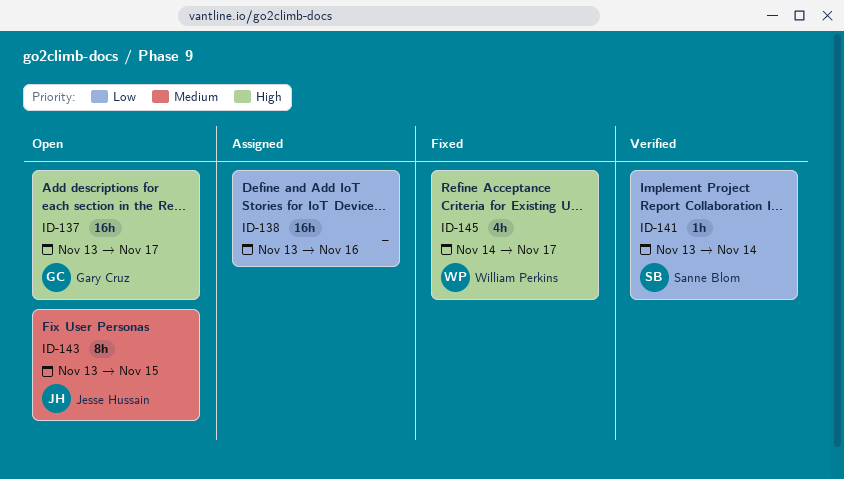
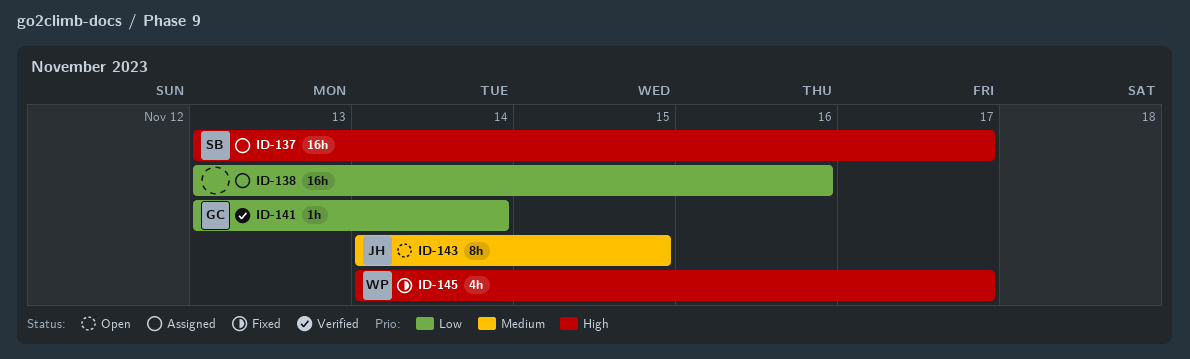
ID-137, status: Open -> Assigned
ID-137, owner: Gary Cruz -> Sanne Blom
ID-141, owner: Sanne Blom -> Gary Cruz
ID-143, start: Nov 13 -> Nov 14

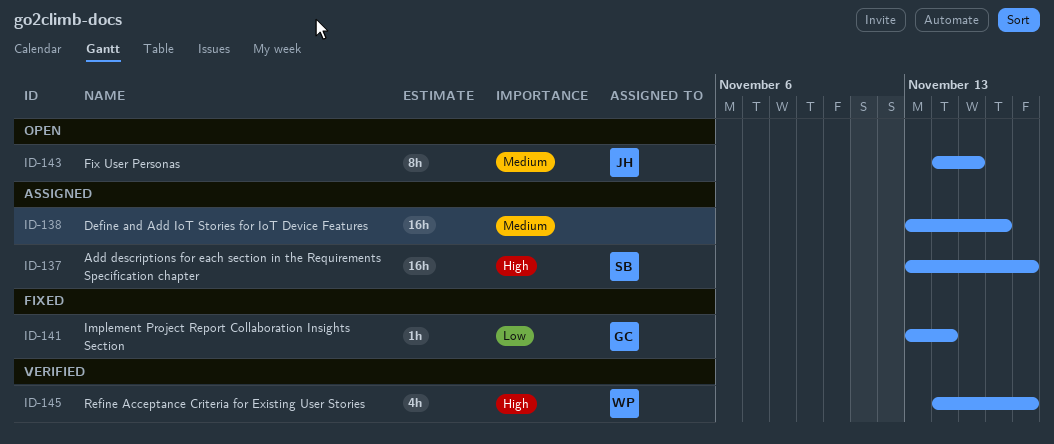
ID-138, priority: Low -> Medium
ID-141, status: Verified -> Fixed
ID-145, status: Fixed -> Verified

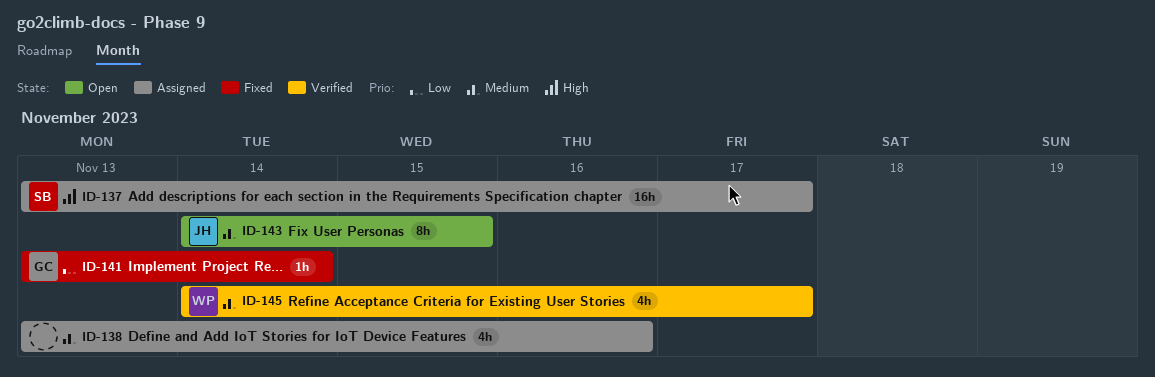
ID-138, estimate: 16h -> 4h
ID-145, priority: High -> Medium

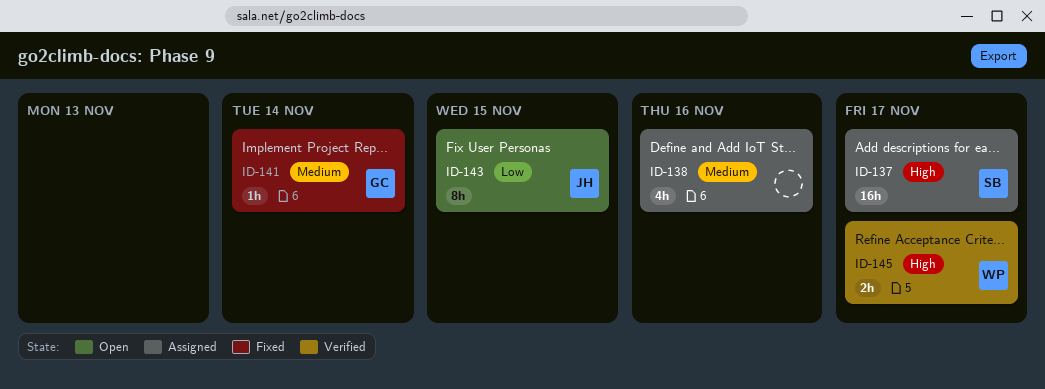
ID-141, priority: Low -> Medium
ID-143, priority: Medium -> Low
ID-145, priority: Medium -> High
ID-145, estimate: 4h -> 2h

